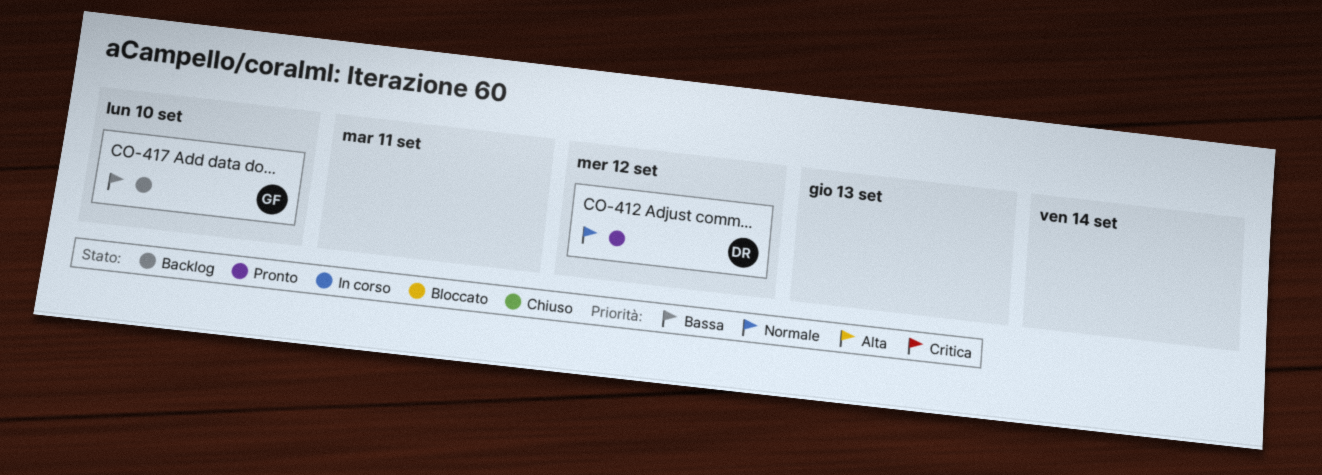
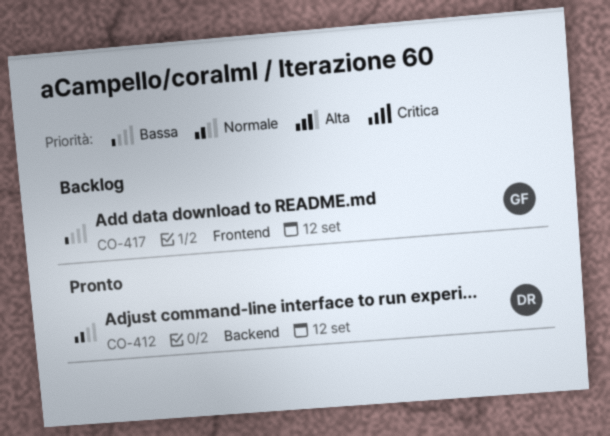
CO-417, due: Sep 10 -> Sep 12

